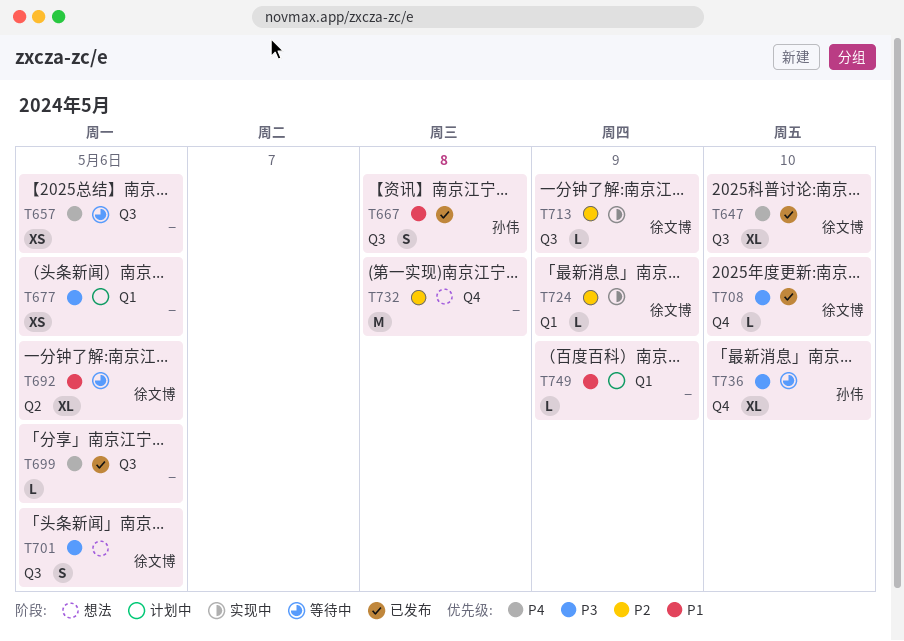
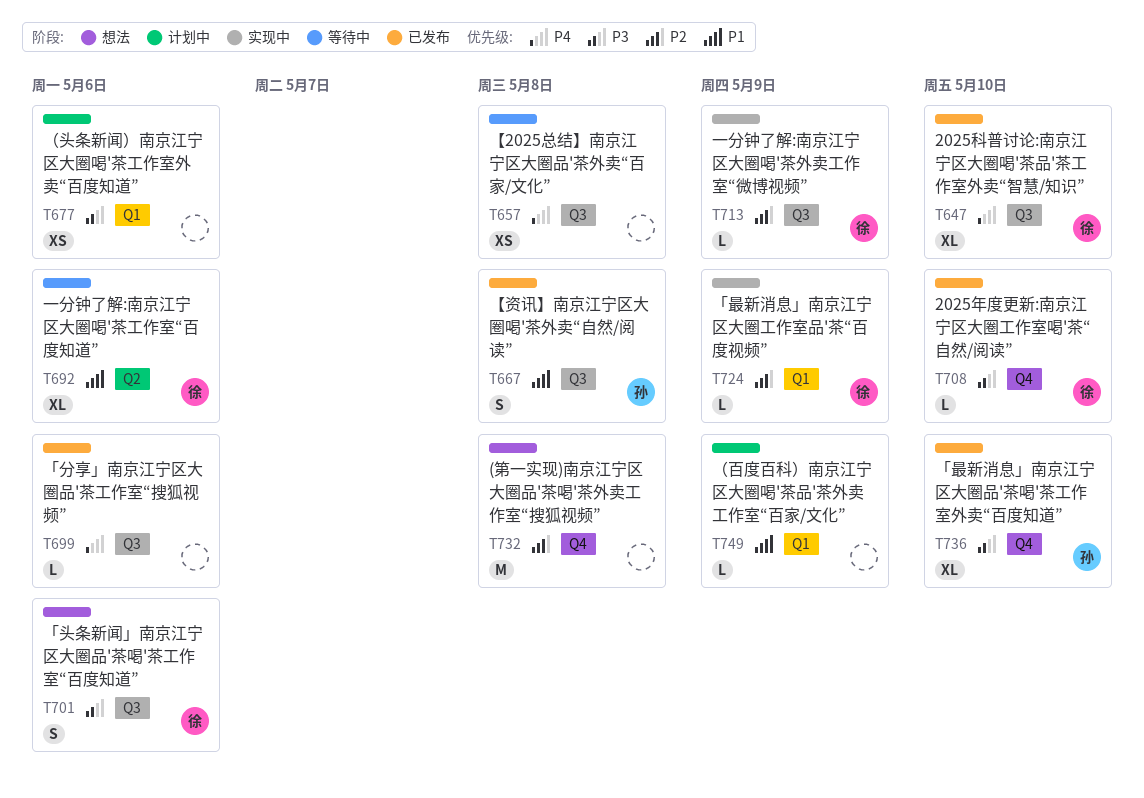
T657, due: May 6 -> May 8
T736, status: 等待中 -> 已发布

